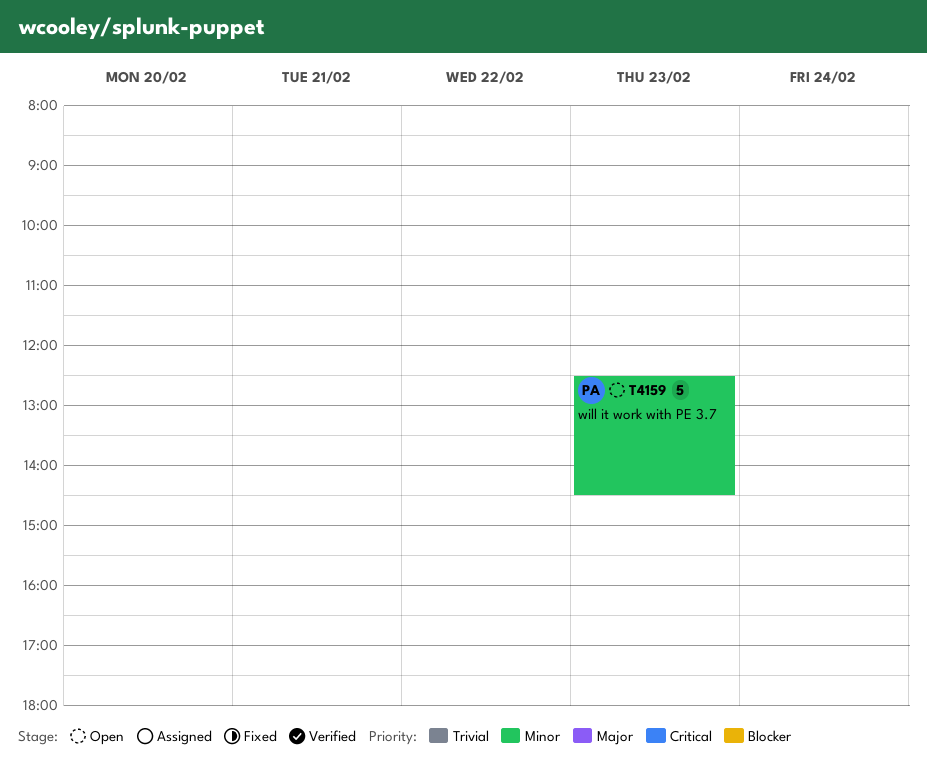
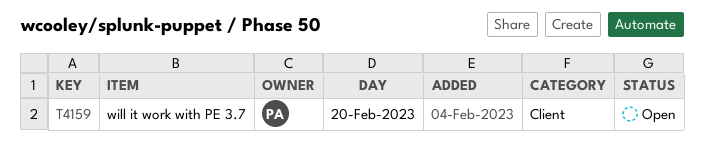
T4159, day: Feb 23 -> Feb 20

